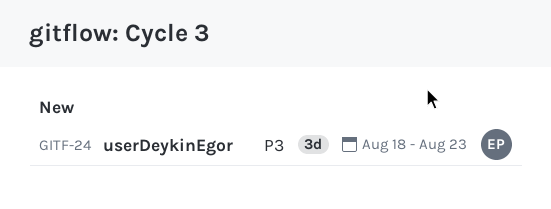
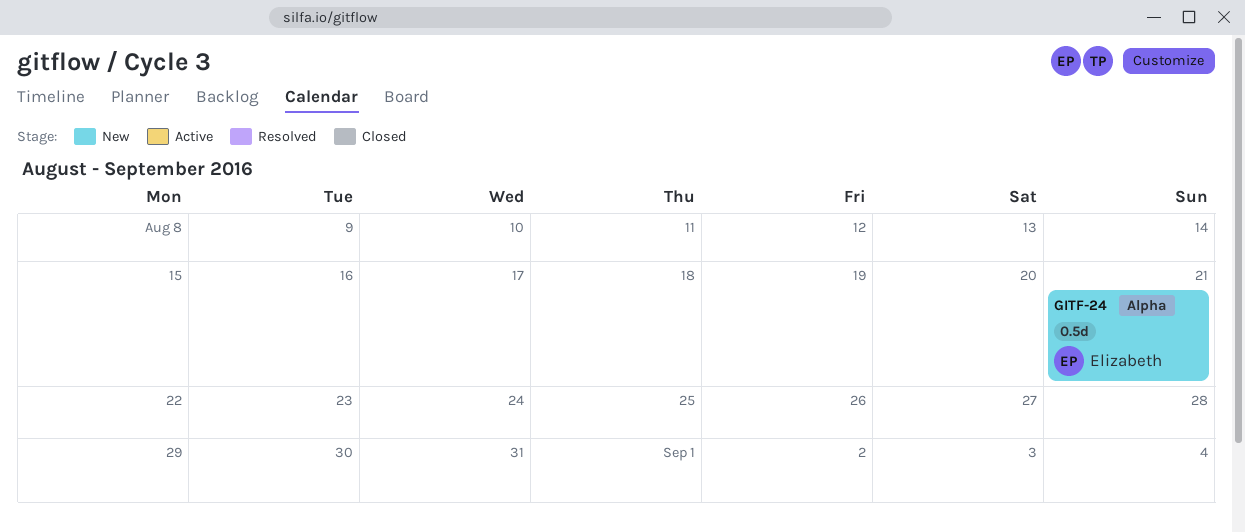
GITF-24, estimate: 3d -> 0.5d
GITF-24, due: Aug 23 -> Aug 21

